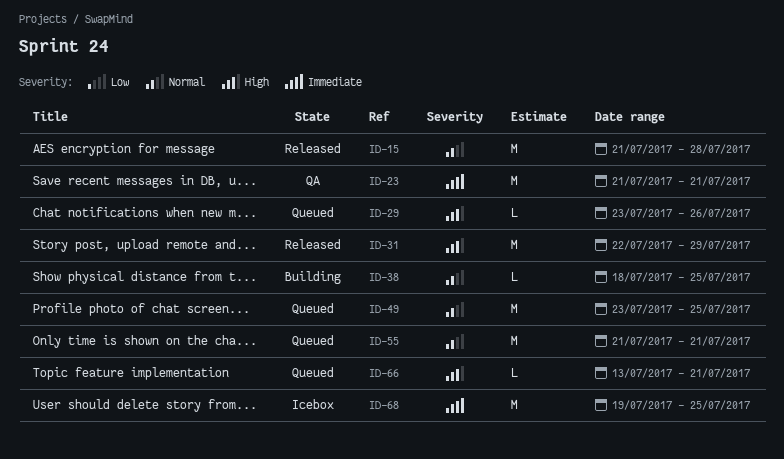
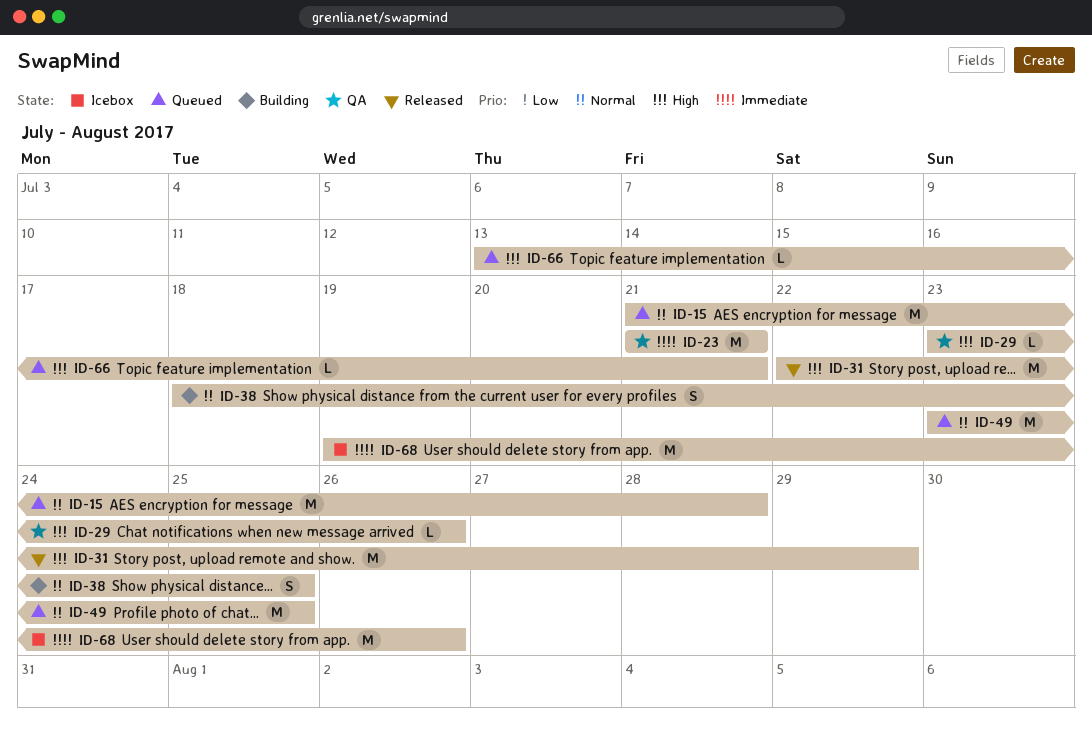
ID-15, status: Released -> Queued
ID-29, status: Queued -> QA
ID-38, estimate: L -> S
ID-55: present -> none
ID-68, due: Jul 25 -> Jul 26

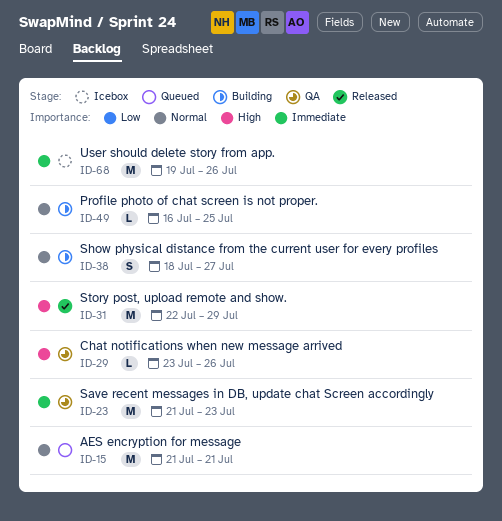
ID-15, due: Jul 28 -> Jul 21
ID-23, due: Jul 21 -> Jul 23
ID-38, due: Jul 25 -> Jul 27
ID-49, status: Queued -> Building
ID-49, estimate: M -> L
ID-49, start: Jul 23 -> Jul 16
ID-66: present -> none

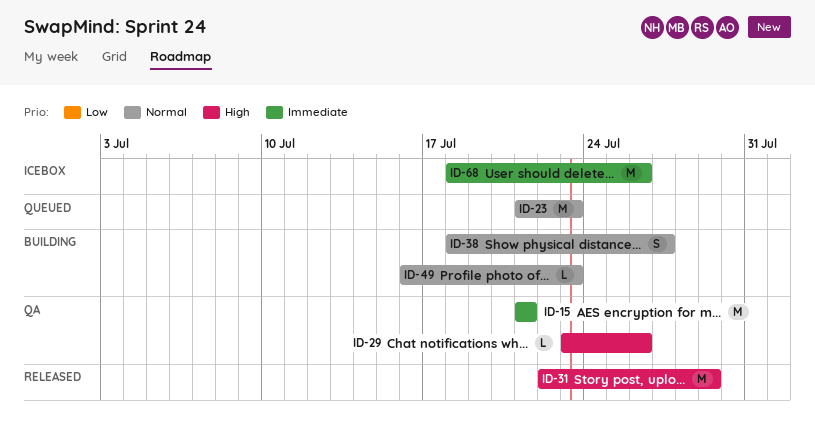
ID-15, status: Queued -> QA
ID-15, priority: Normal -> Immediate
ID-23, status: QA -> Queued
ID-23, priority: Immediate -> Normal
ID-49, due: Jul 25 -> Jul 23
ID-68, start: Jul 19 -> Jul 18

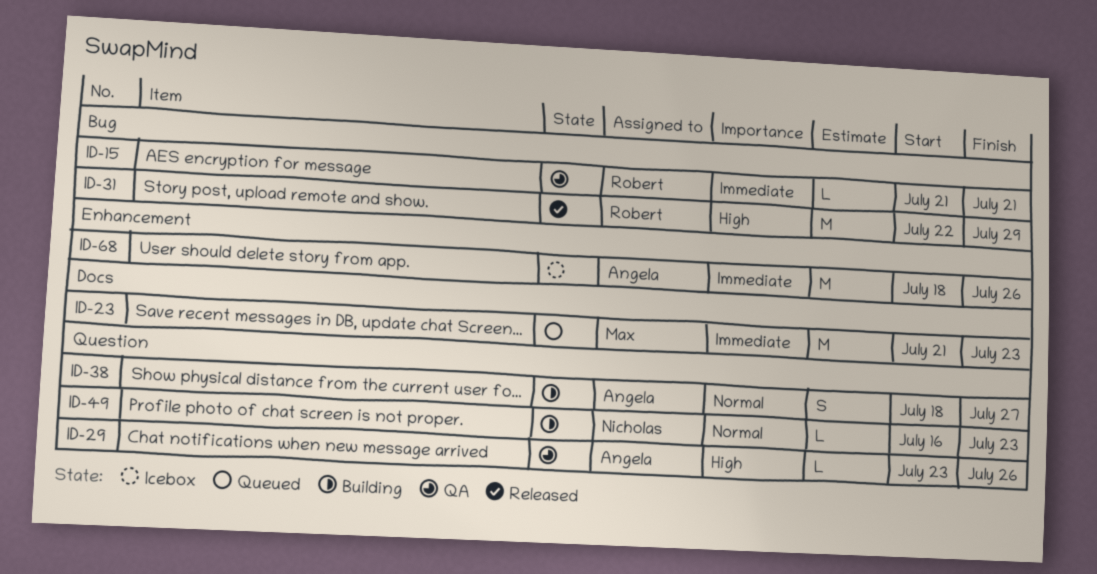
ID-15, estimate: M -> L
ID-23, priority: Normal -> Immediate

